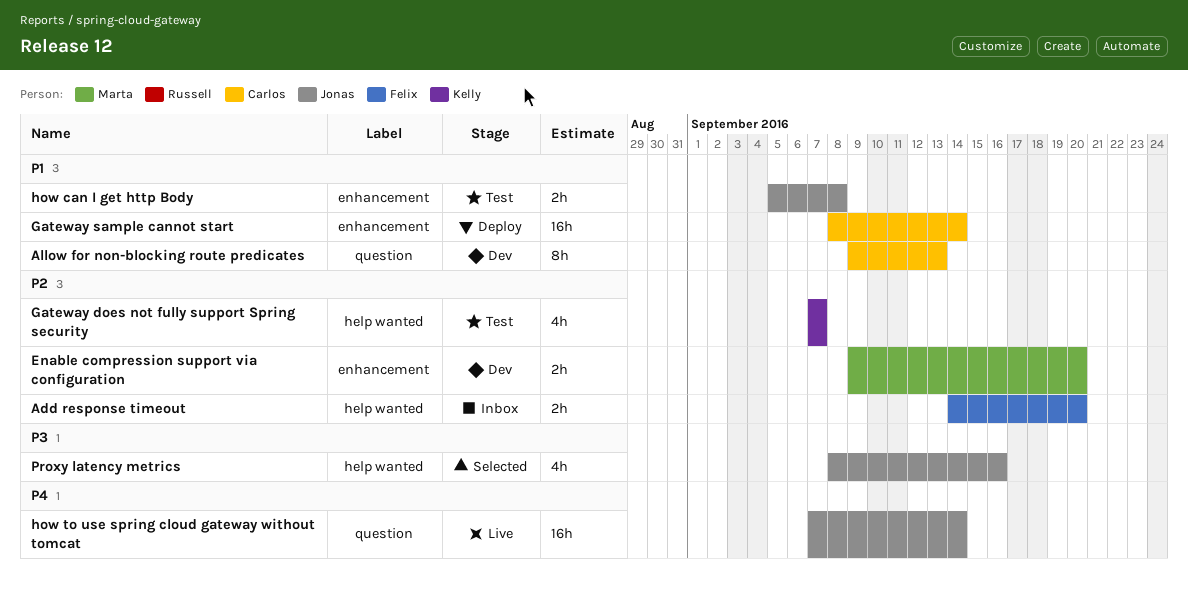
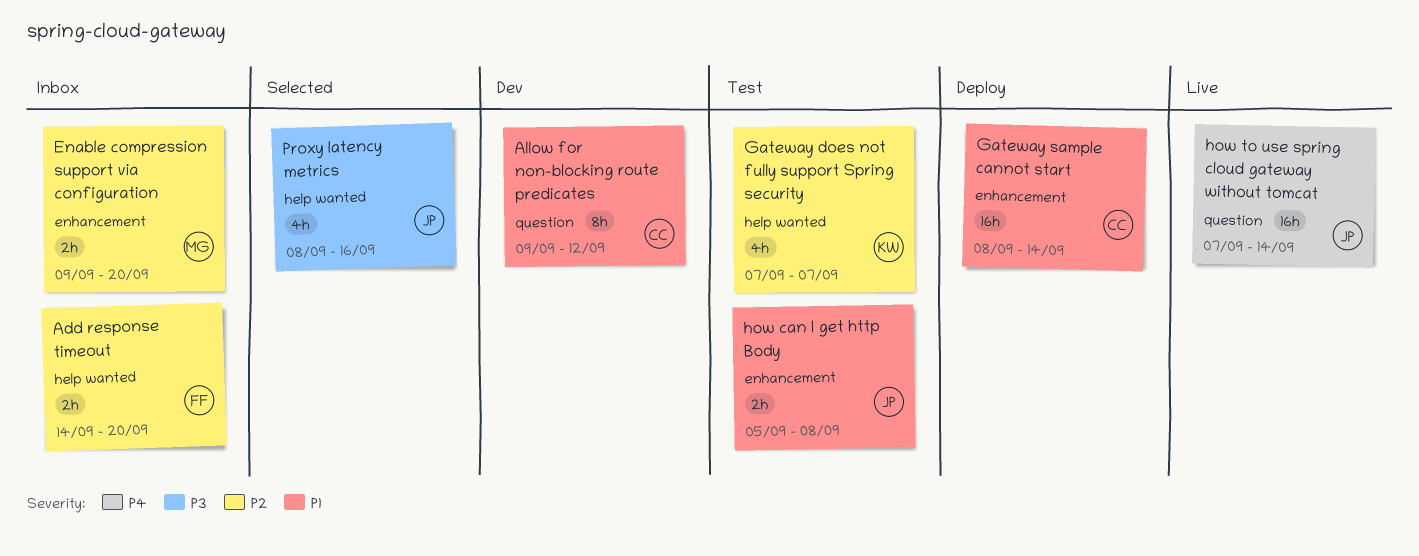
Allow for non-blocking route predicates, due: Sep 13 -> Sep 12
Enable compression support via configuration, status: Dev -> Inbox

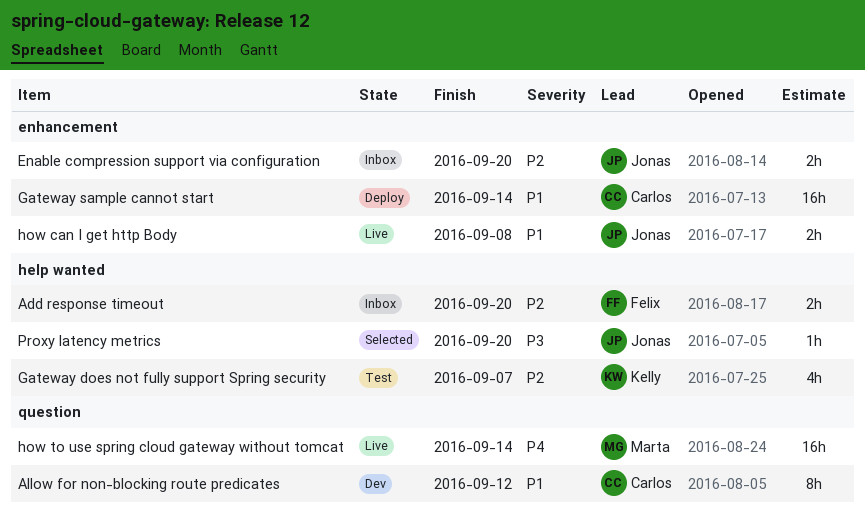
Enable compression support via configuration, owner: Marta -> Jonas
how can I get http Body, status: Test -> Live
how to use spring cloud gateway without tomcat, owner: Jonas -> Marta
Proxy latency metrics, estimate: 4h -> 1h
Proxy latency metrics, due: Sep 16 -> Sep 20

